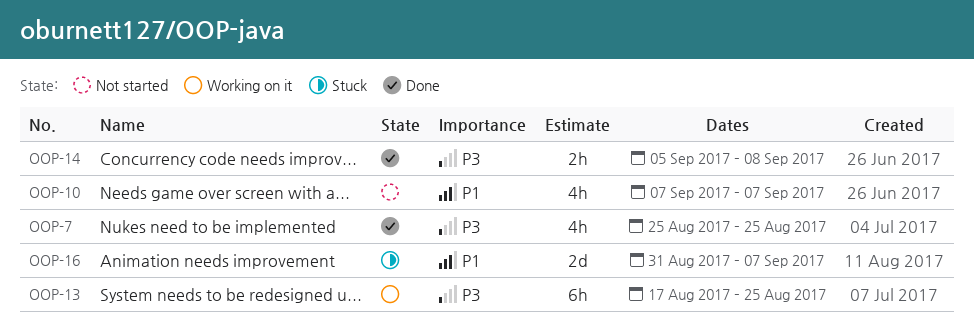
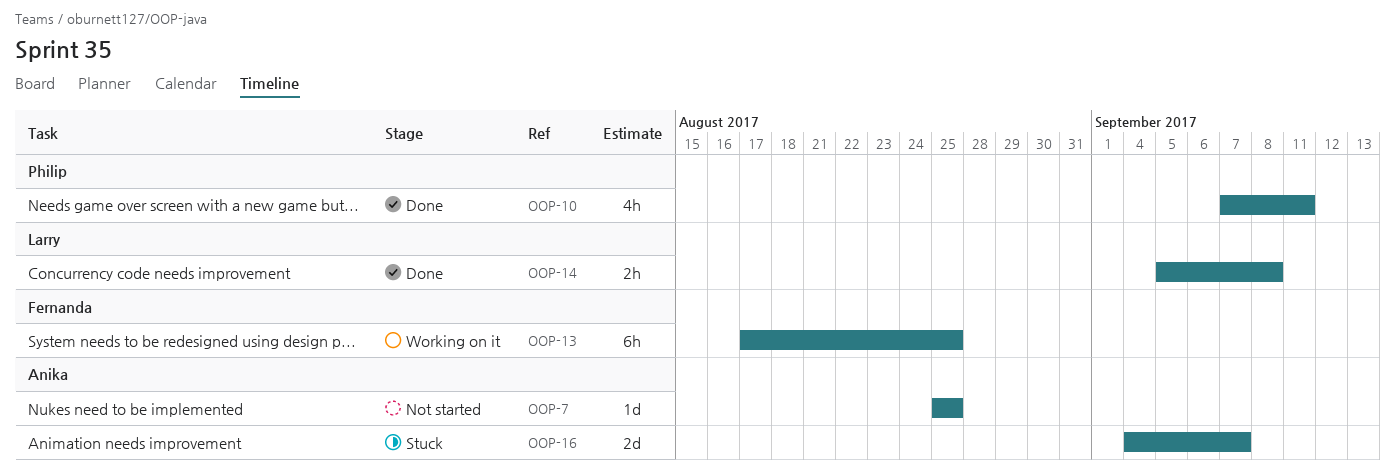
OOP-7, status: Done -> Not started
OOP-7, estimate: 4h -> 1d
OOP-10, status: Not started -> Done
OOP-10, due: Sep 7 -> Sep 11
OOP-16, start: Aug 31 -> Sep 4

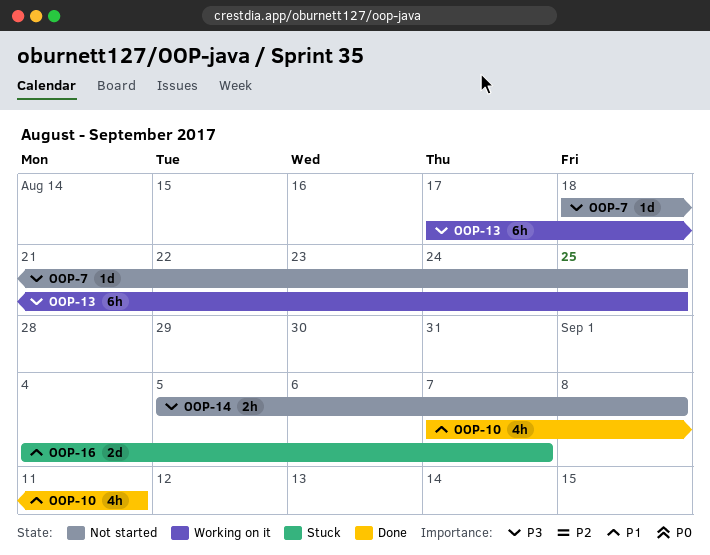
OOP-7, start: Aug 25 -> Aug 18
OOP-14, status: Done -> Not started

